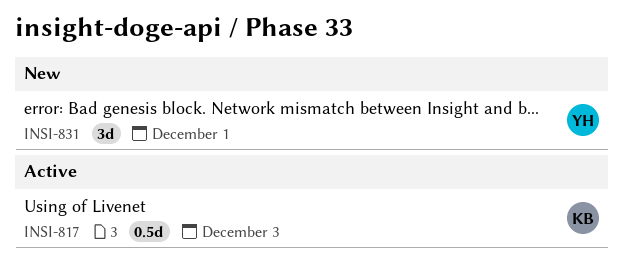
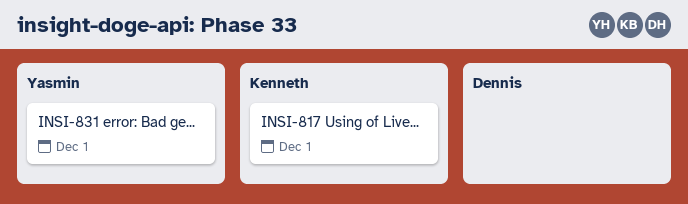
INSI-817, due: Dec 3 -> Dec 1

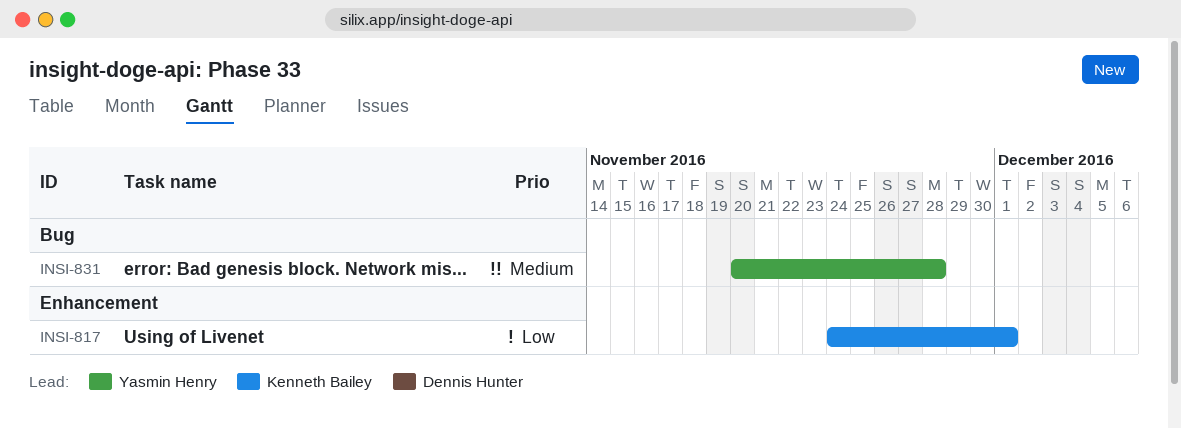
INSI-831, due: Dec 1 -> Nov 28

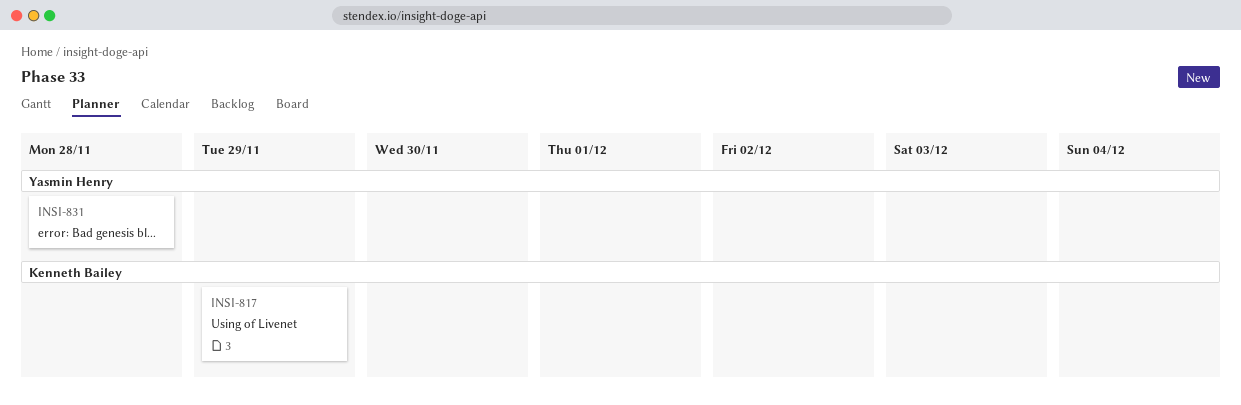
INSI-817, due: Dec 1 -> Nov 29

